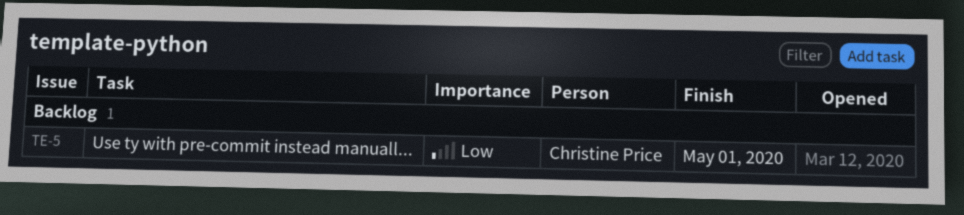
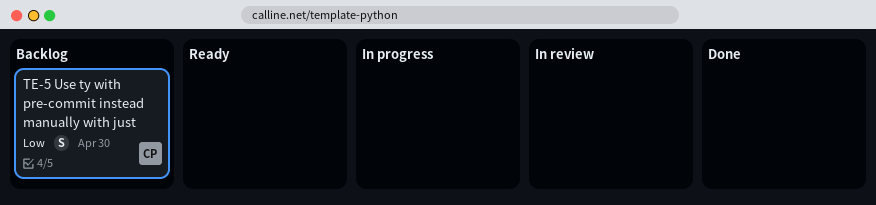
TE-5, due: May 1 -> Apr 30

